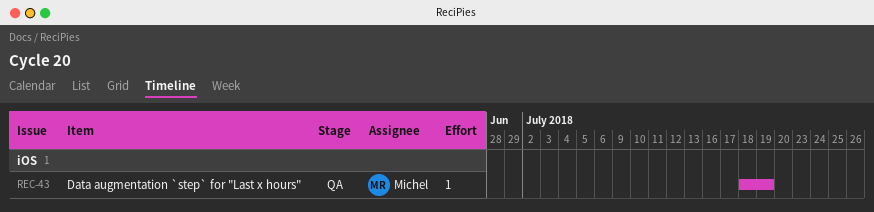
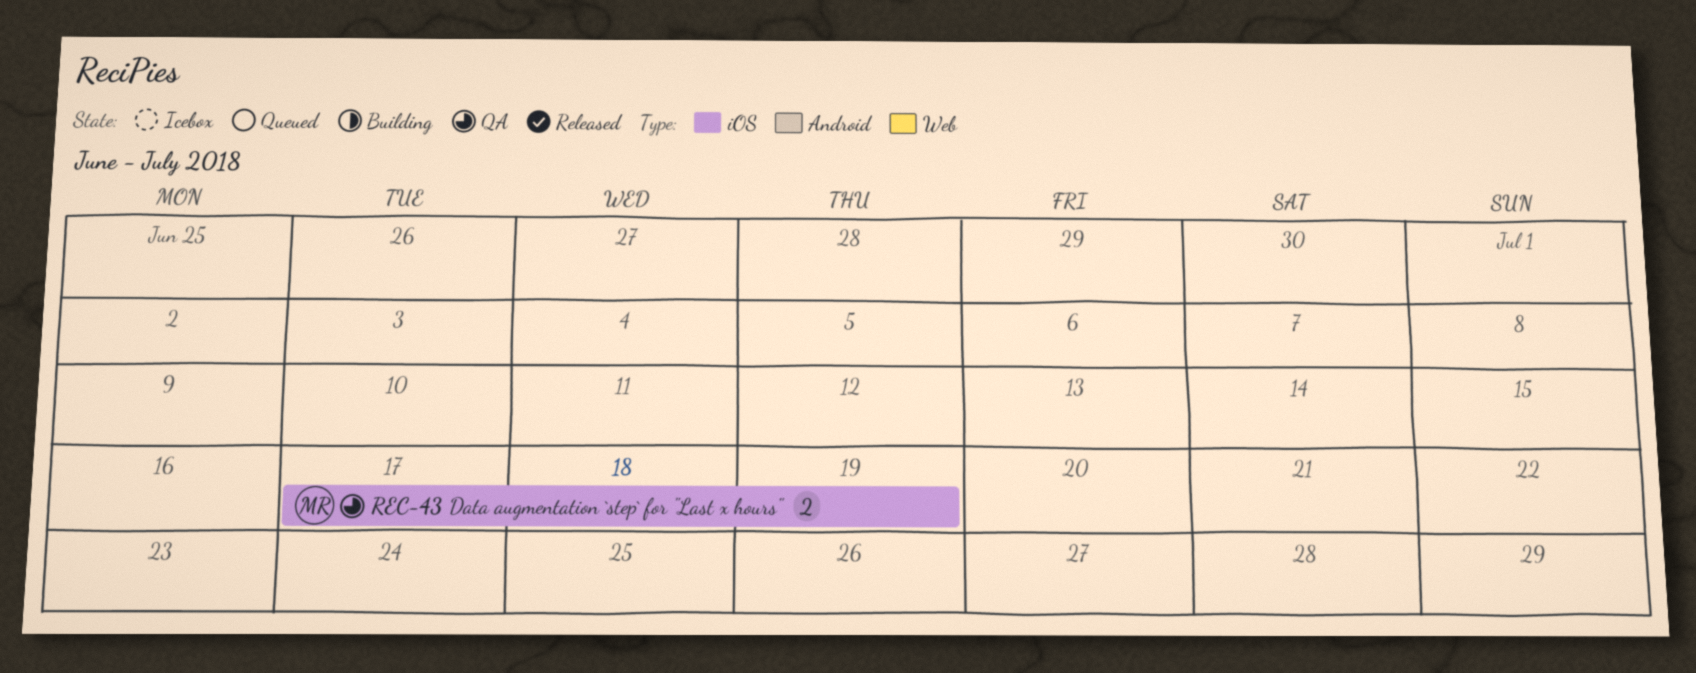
REC-43, estimate: 1 -> 2
REC-43, start: Jul 18 -> Jul 17

